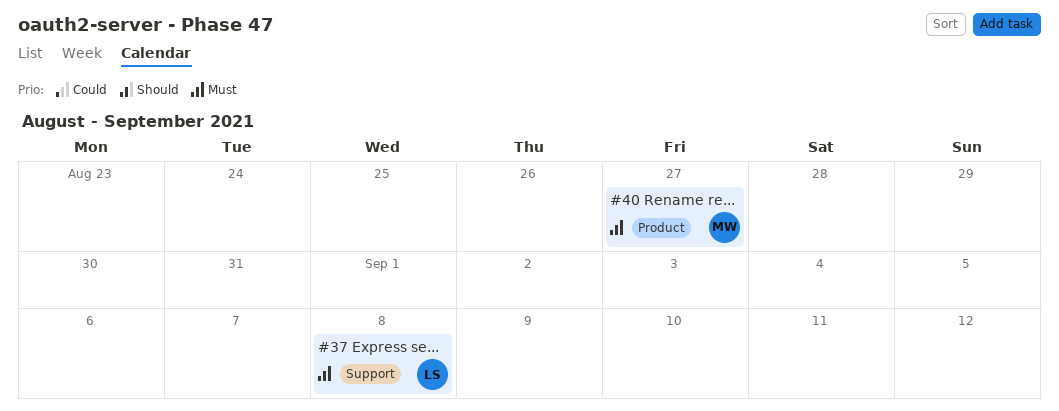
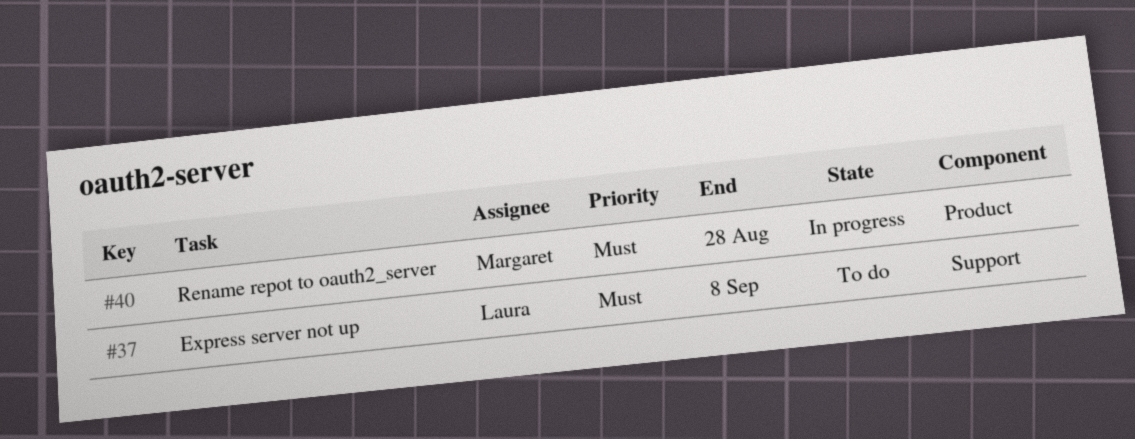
#40, due: Aug 27 -> Aug 28

